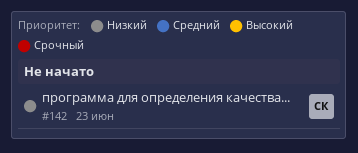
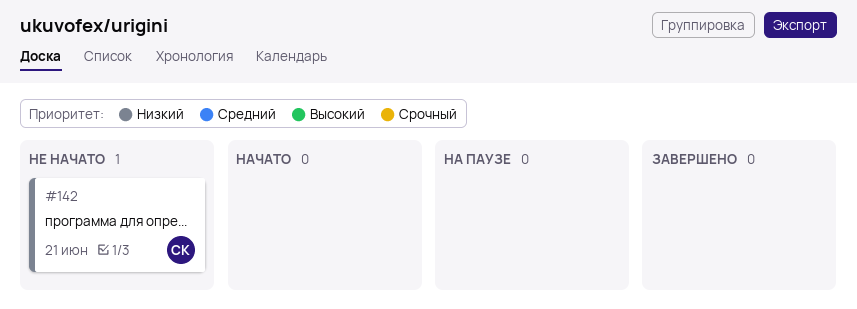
#142, due: Jun 23 -> Jun 21

